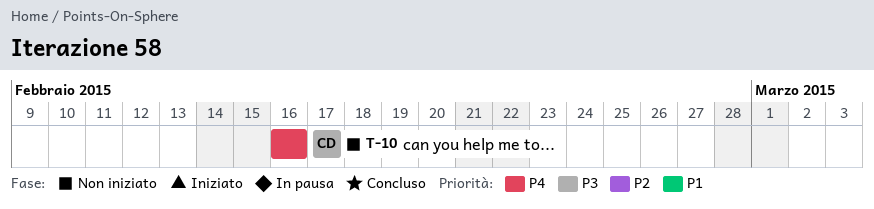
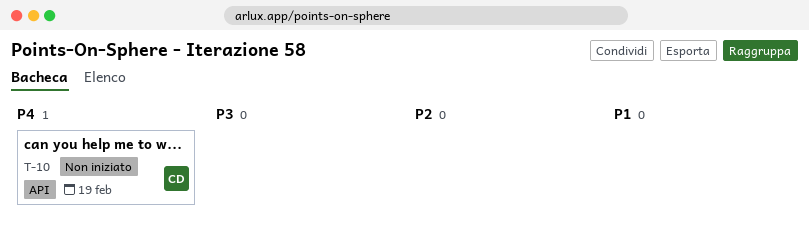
T-10, due: Feb 16 -> Feb 19

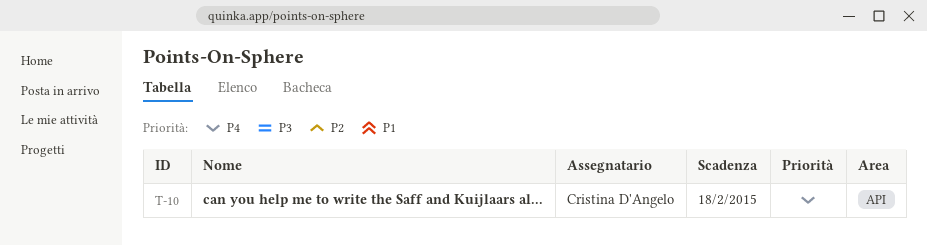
T-10, due: Feb 19 -> Feb 18

